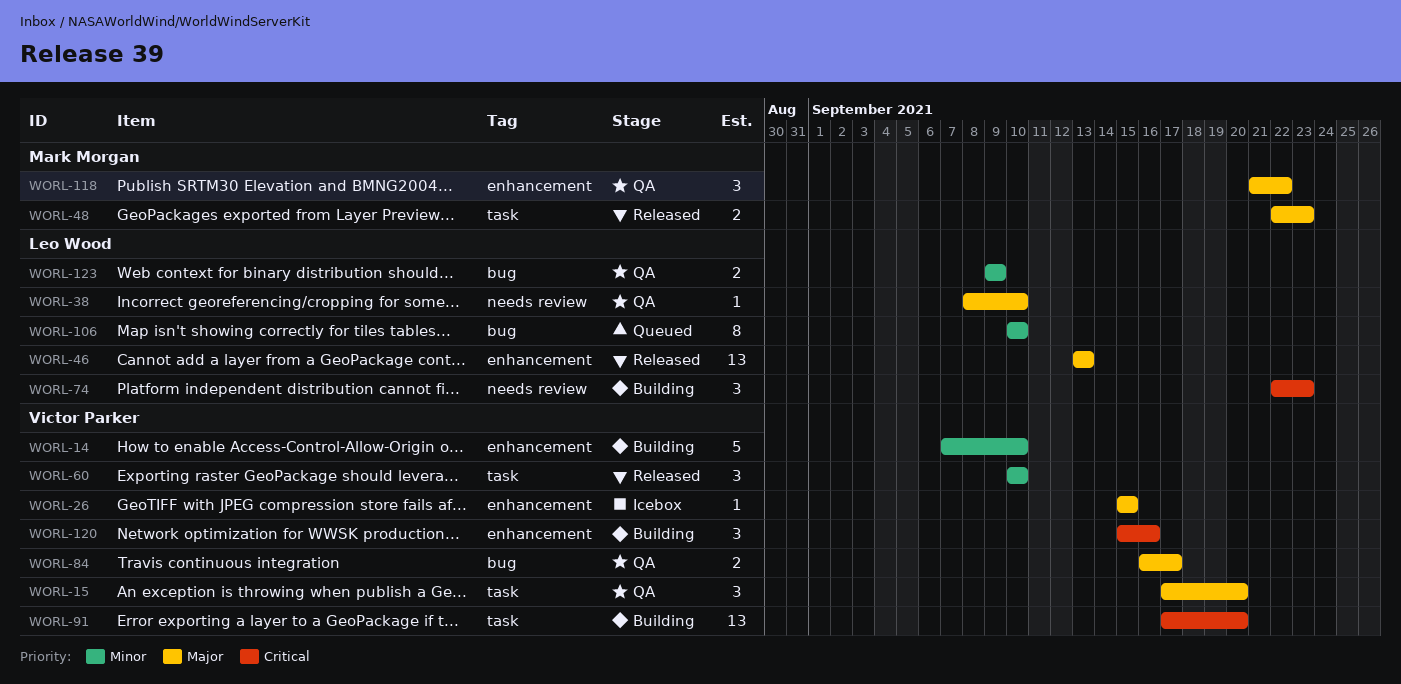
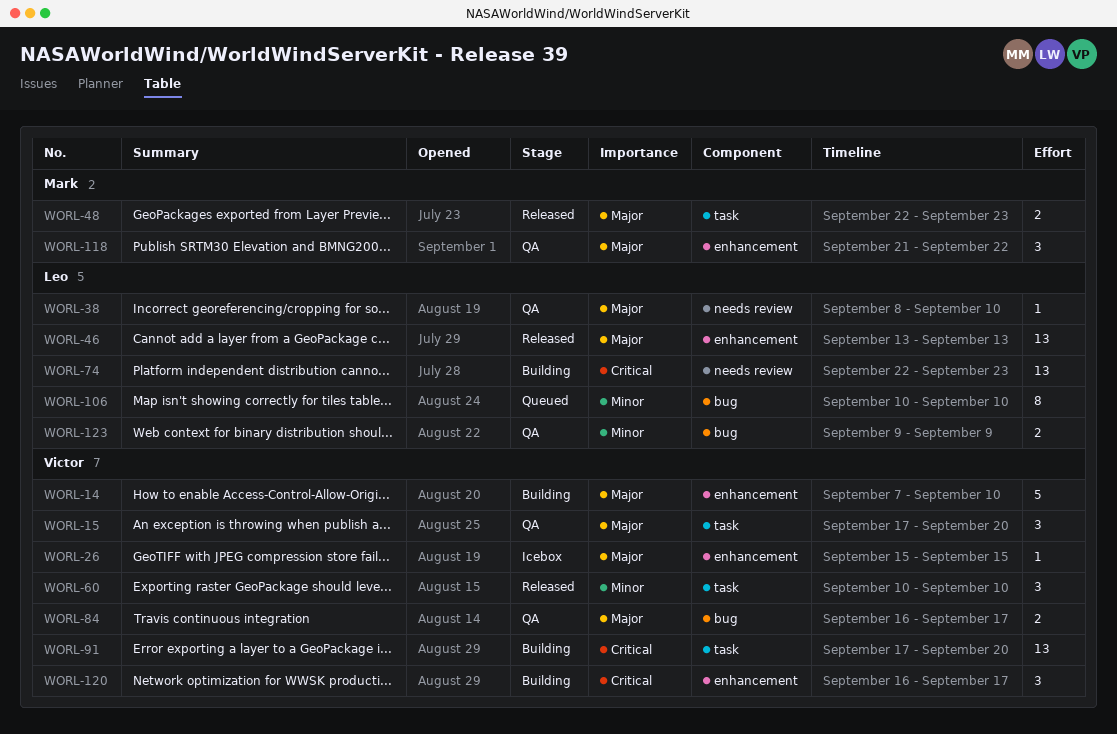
WORL-14, priority: Minor -> Major
WORL-74, estimate: 3 -> 13
WORL-120, start: Sep 15 -> Sep 16
WORL-120, due: Sep 16 -> Sep 17

